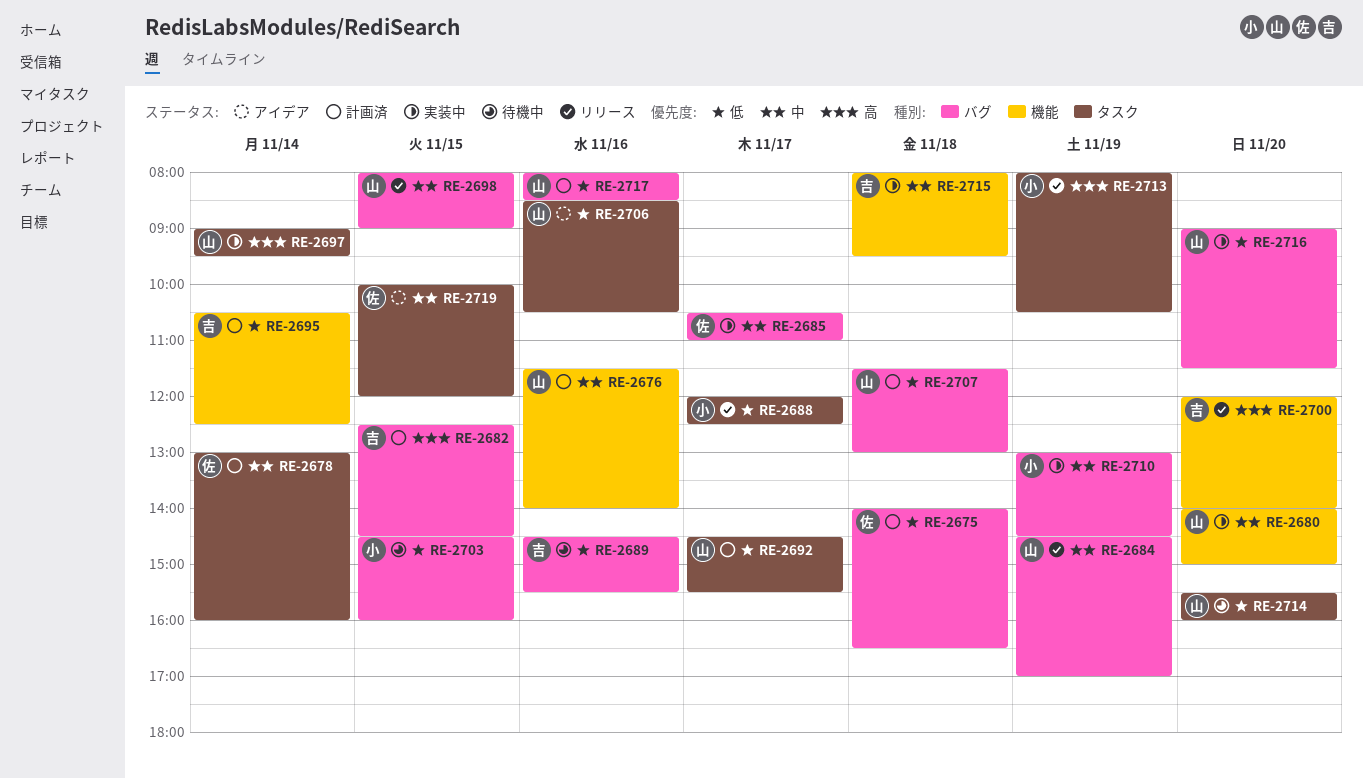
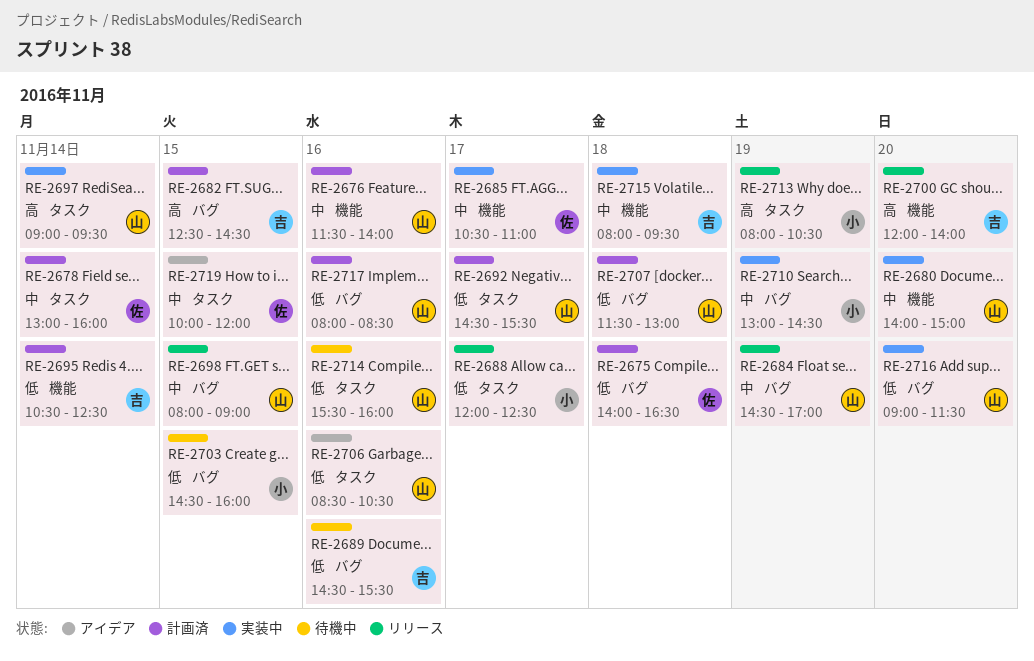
RE-2685, label: バグ -> 機能
RE-2714, day: Nov 20 -> Nov 16

